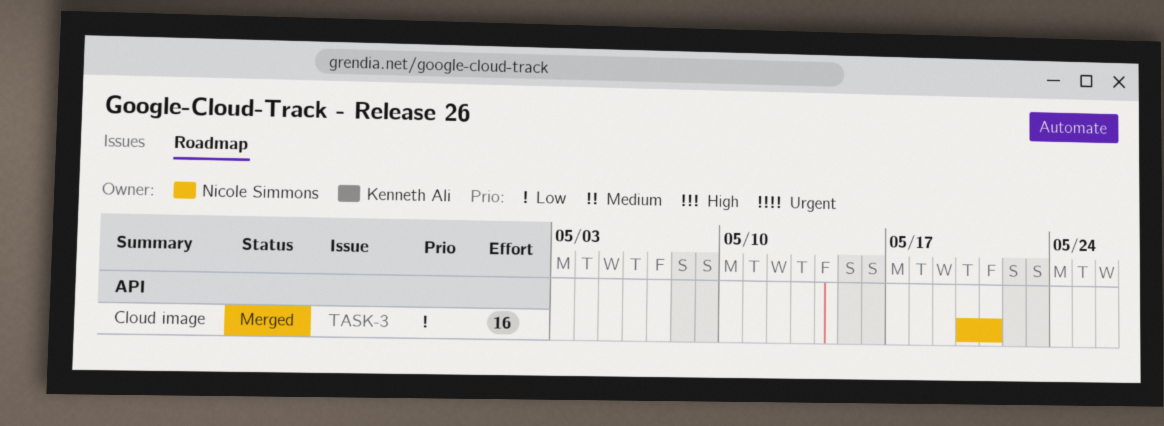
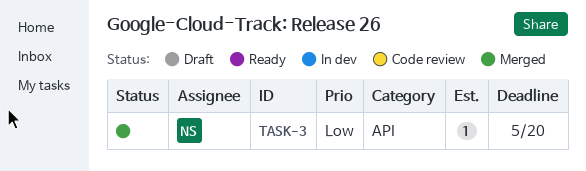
TASK-3, estimate: 16 -> 1
TASK-3, due: May 21 -> May 20

